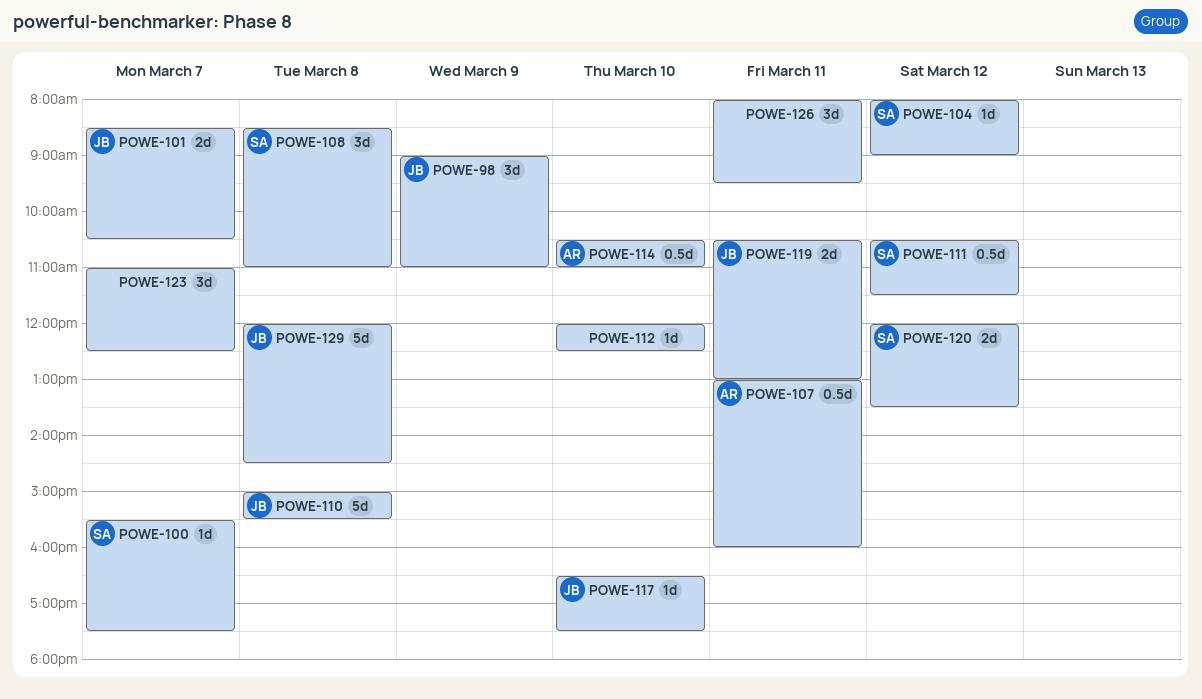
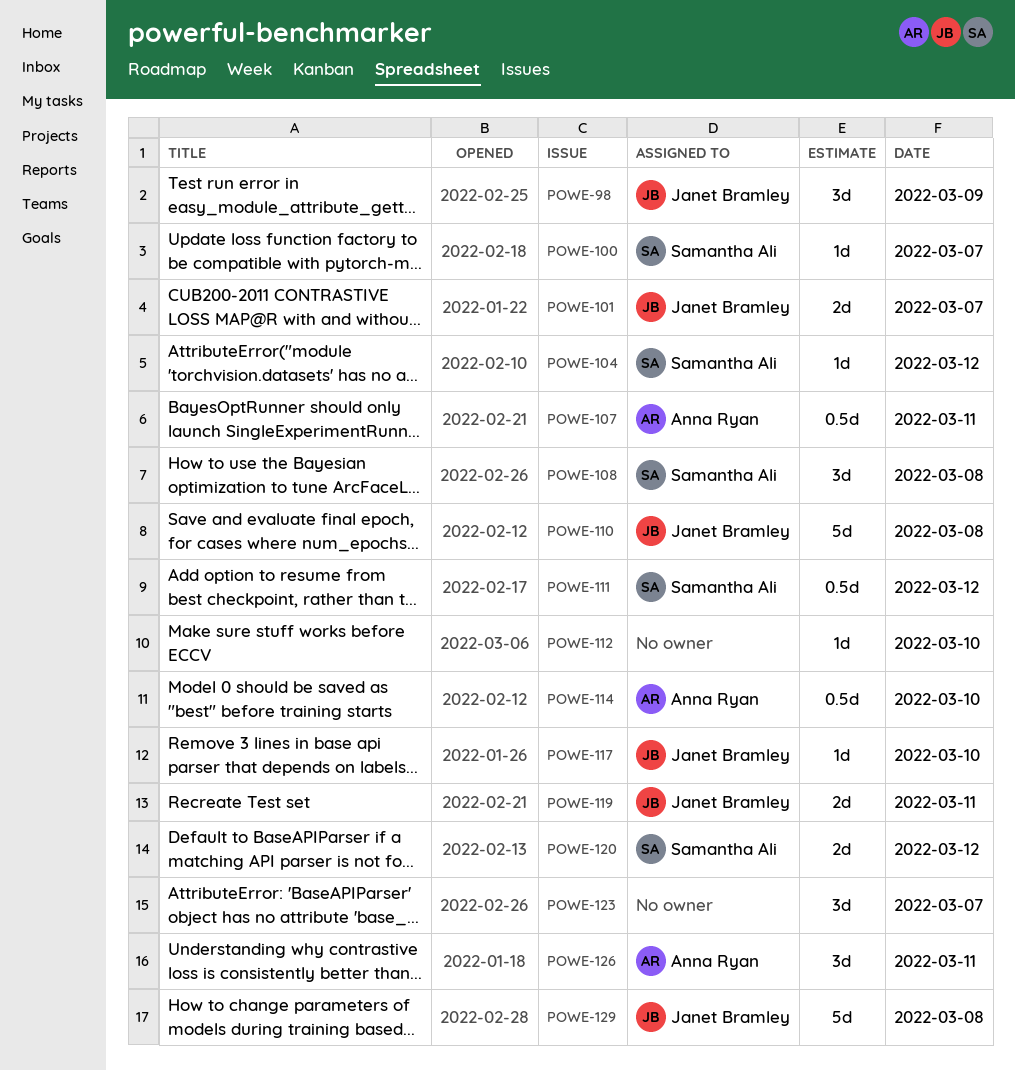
POWE-126, owner: none -> Anna Ryan

